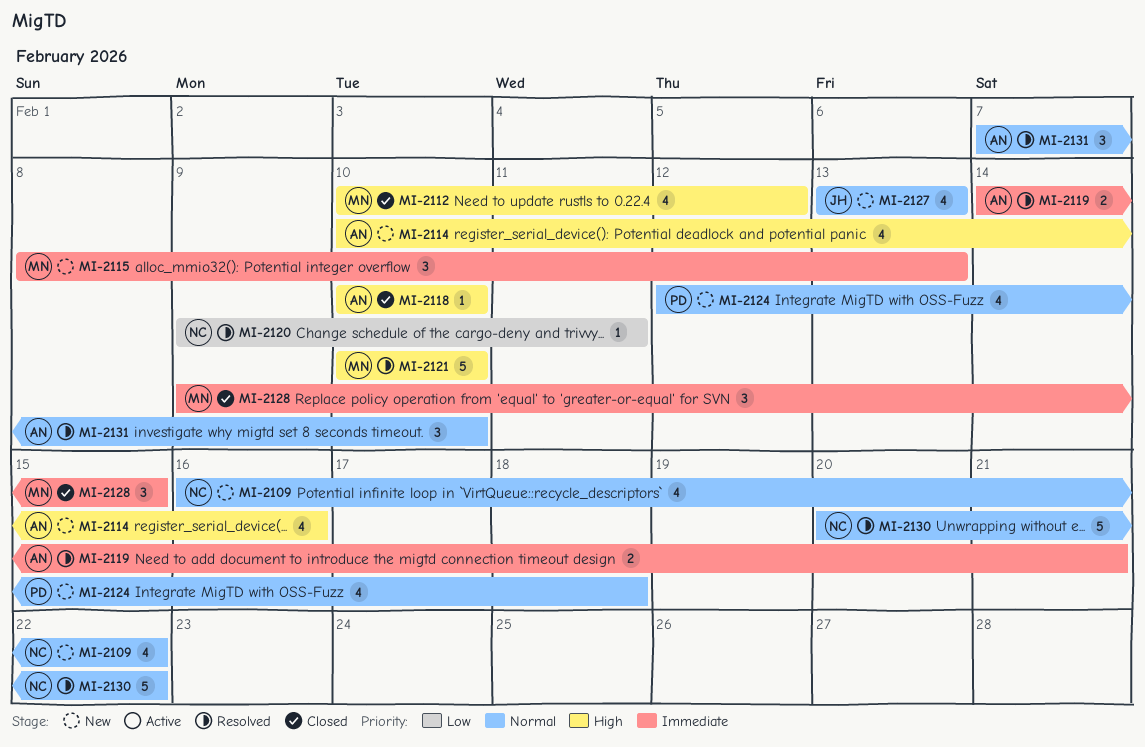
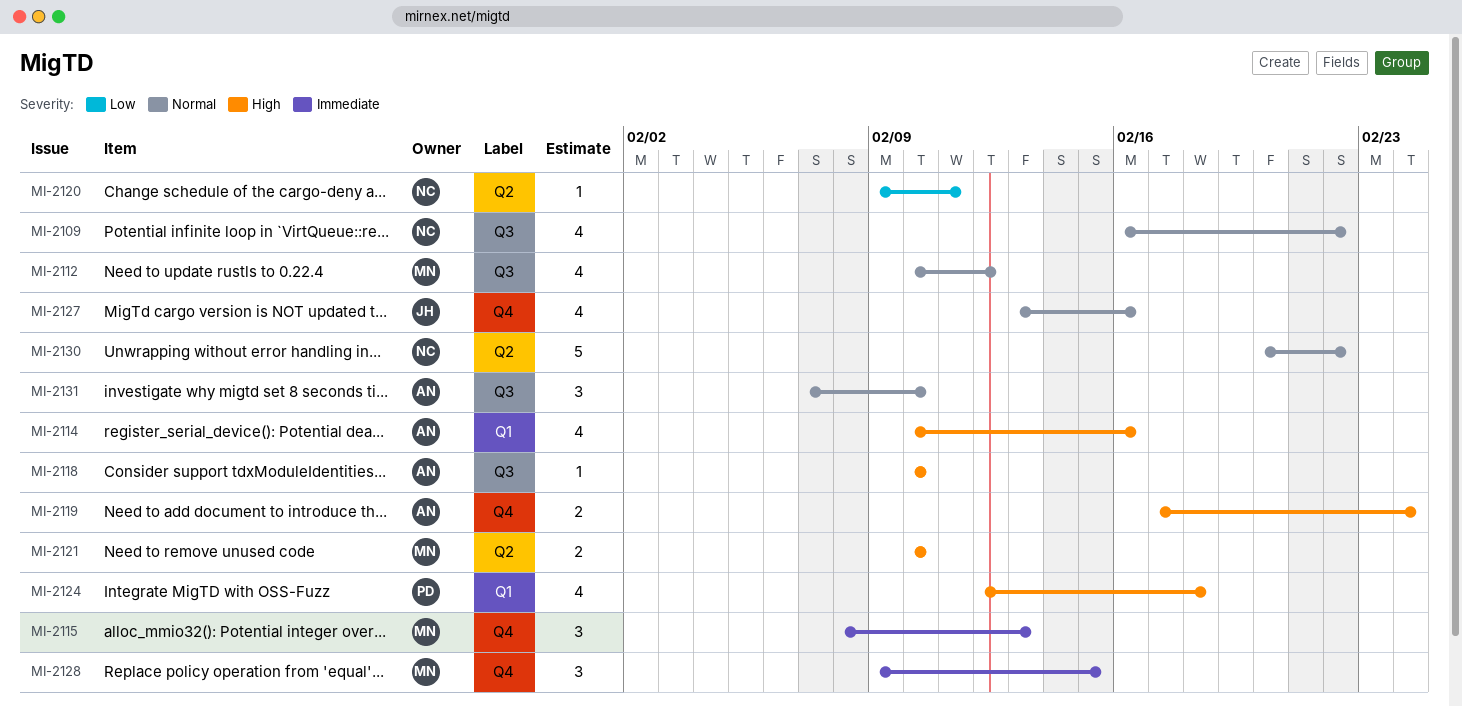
MI-2112, priority: High -> Normal
MI-2119, priority: Immediate -> High
MI-2119, start: Feb 14 -> Feb 17
MI-2119, due: Feb 21 -> Feb 24
MI-2121, estimate: 5 -> 2
MI-2124, priority: Normal -> High
MI-2127, due: Feb 13 -> Feb 16

